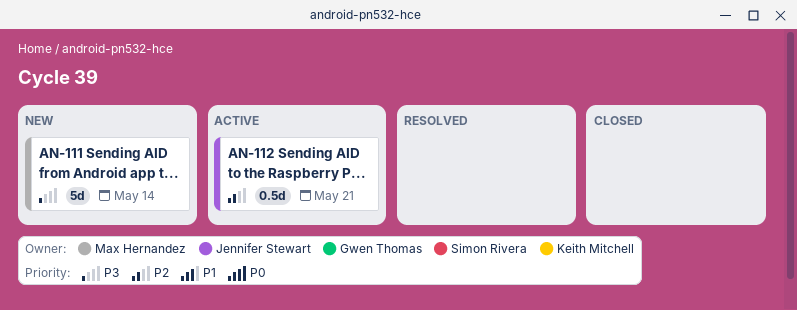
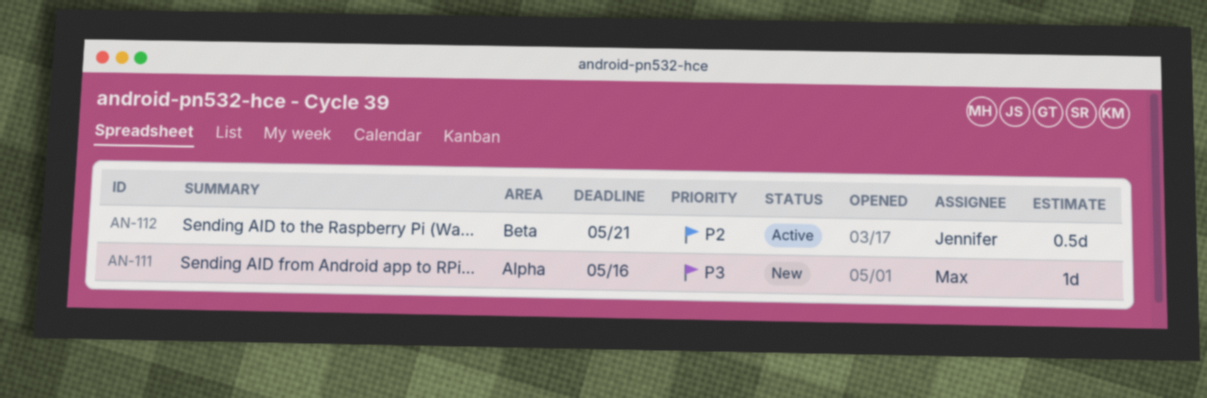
AN-111, estimate: 5d -> 1d
AN-111, due: May 14 -> May 16

